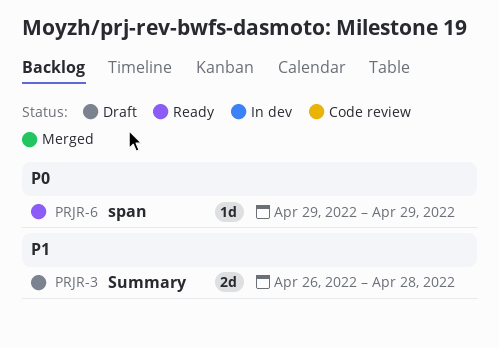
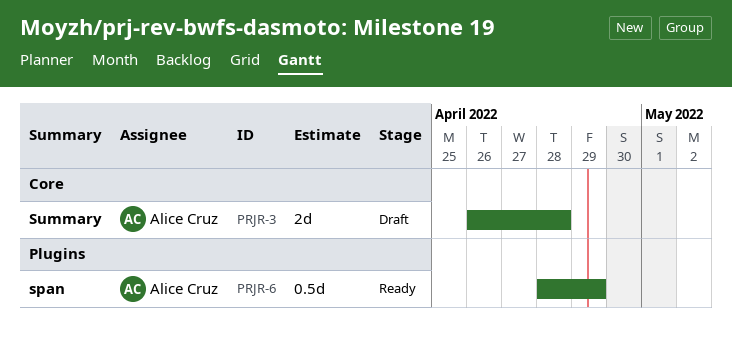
PRJR-6, estimate: 1d -> 0.5d
PRJR-6, start: Apr 29 -> Apr 28

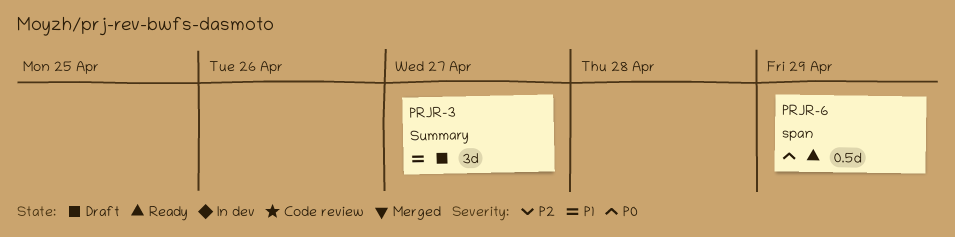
PRJR-3, estimate: 2d -> 3d
PRJR-3, due: Apr 28 -> Apr 27

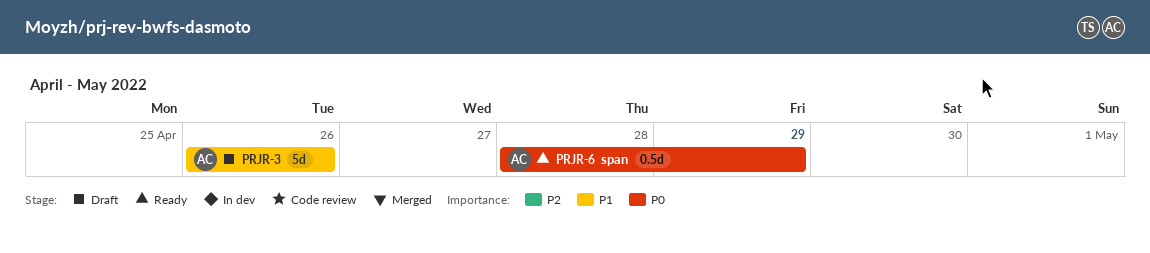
PRJR-3, estimate: 3d -> 5d
PRJR-3, due: Apr 27 -> Apr 26

